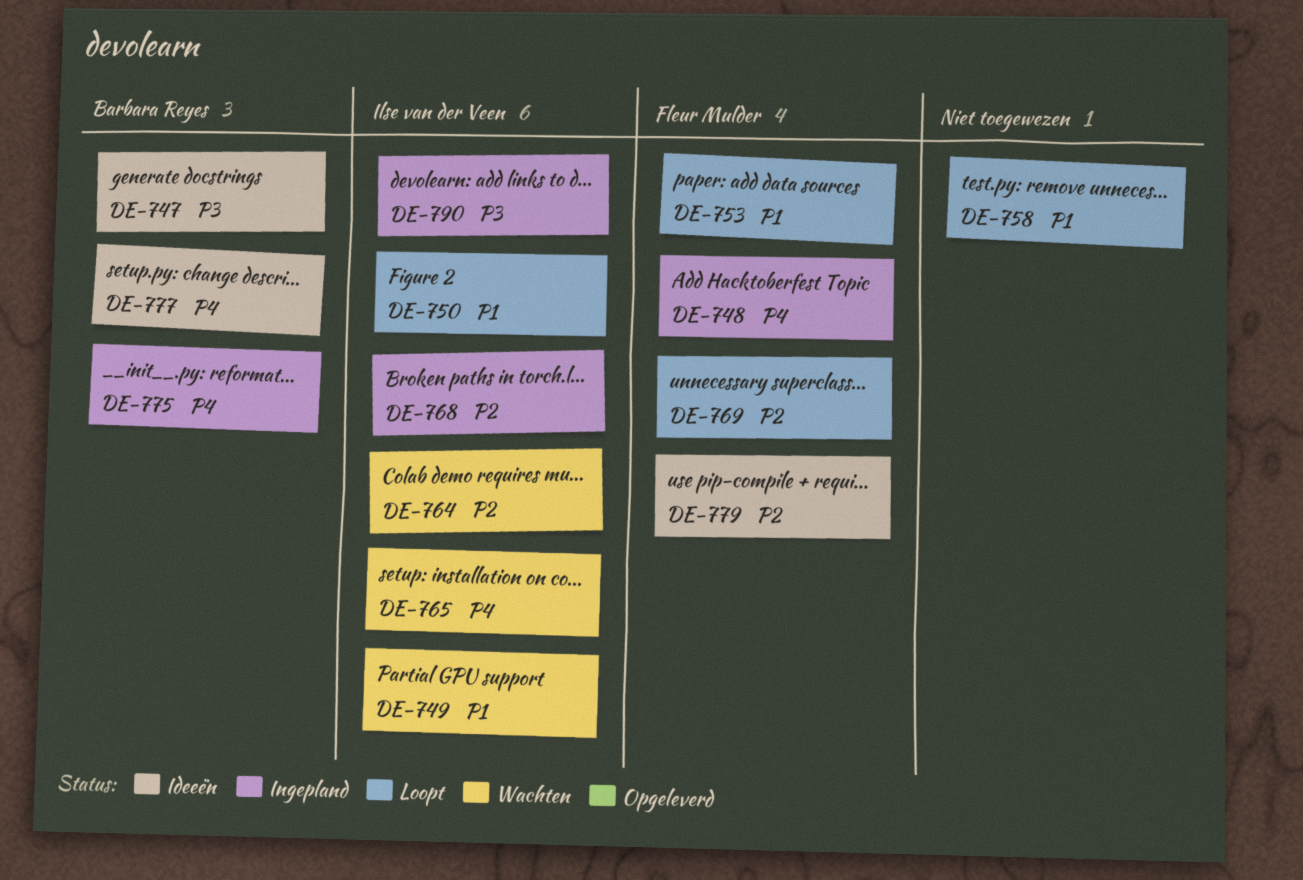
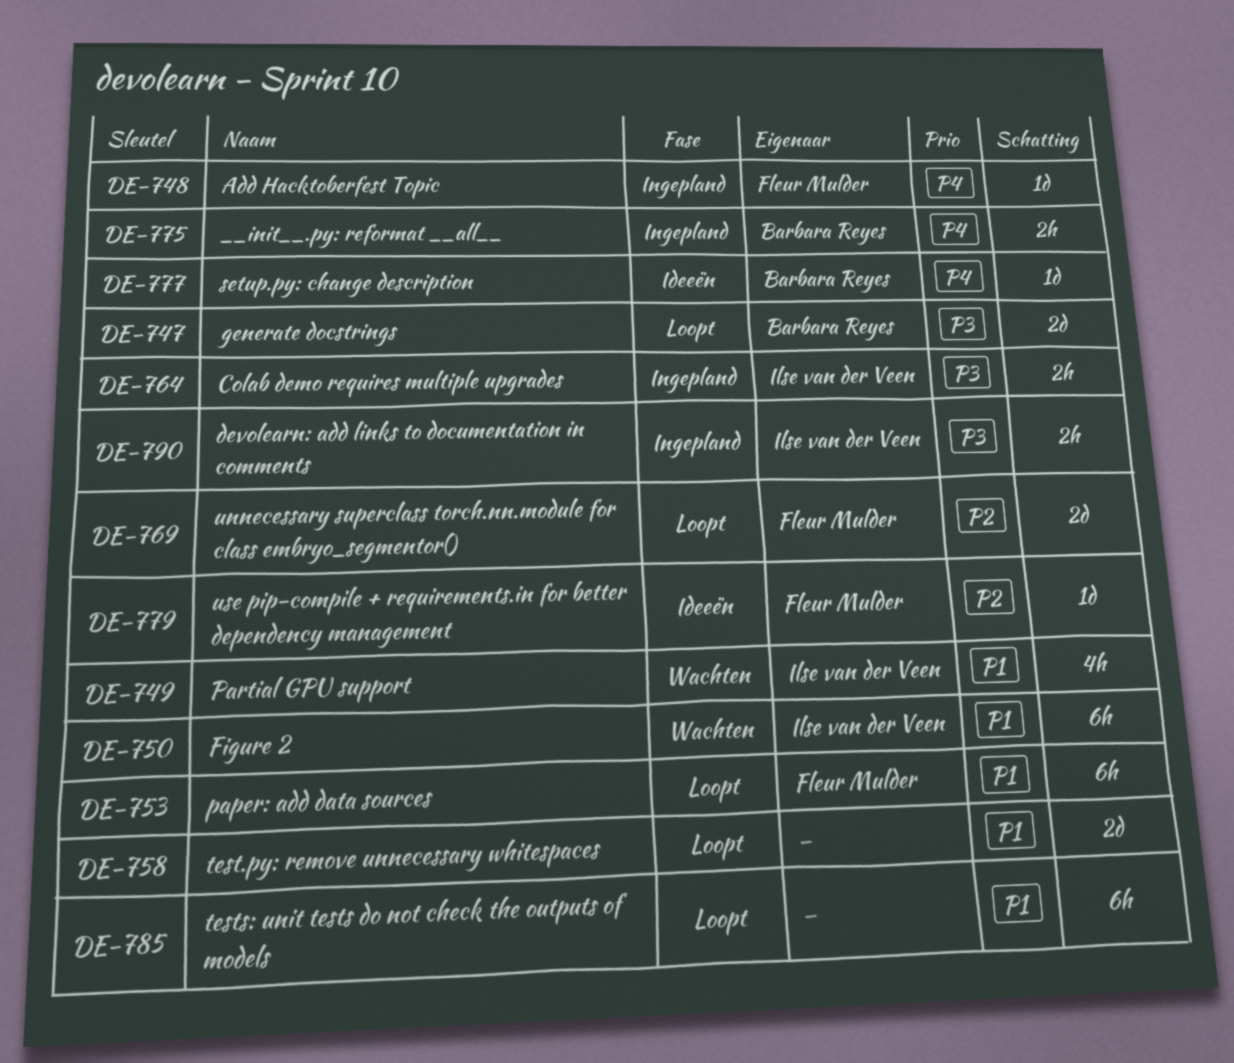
DE-747, status: Ideeën -> Loopt
DE-750, status: Loopt -> Wachten
DE-764, status: Wachten -> Ingepland
DE-764, priority: P2 -> P3
DE-765: present -> none
DE-768: present -> none
DE-785: none -> present

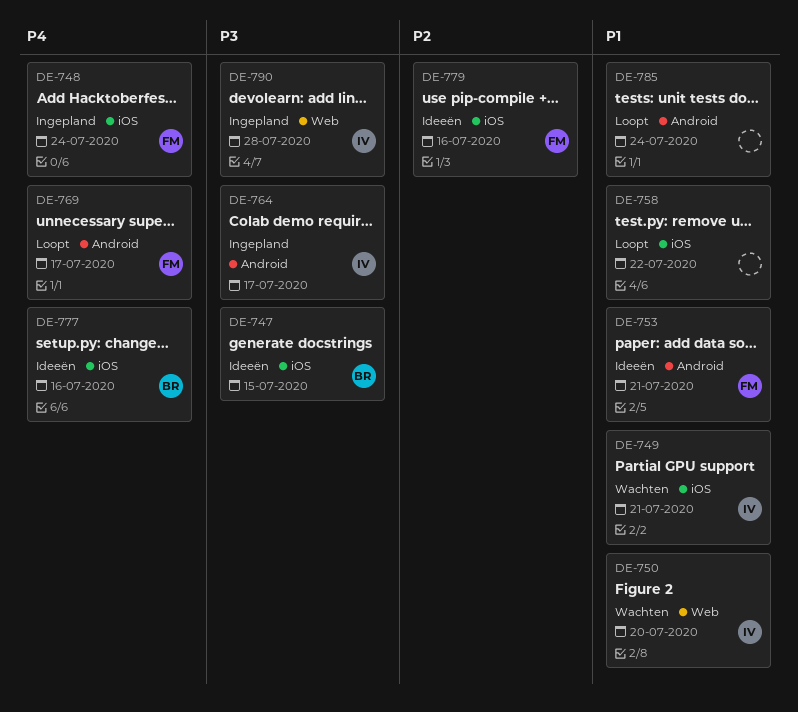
DE-747, status: Loopt -> Ideeën
DE-753, status: Loopt -> Ideeën
DE-769, priority: P2 -> P4
DE-775: present -> none

